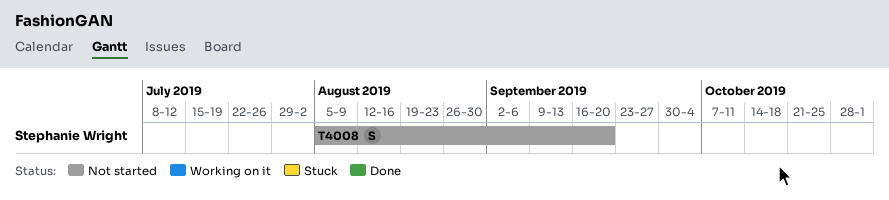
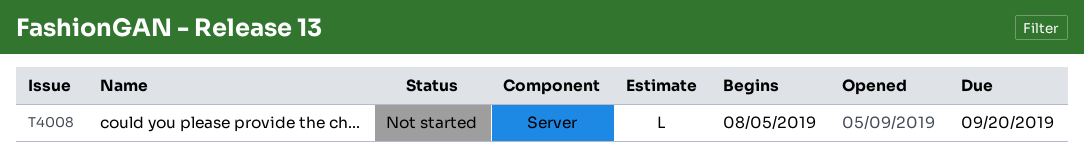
T4008, estimate: S -> L

